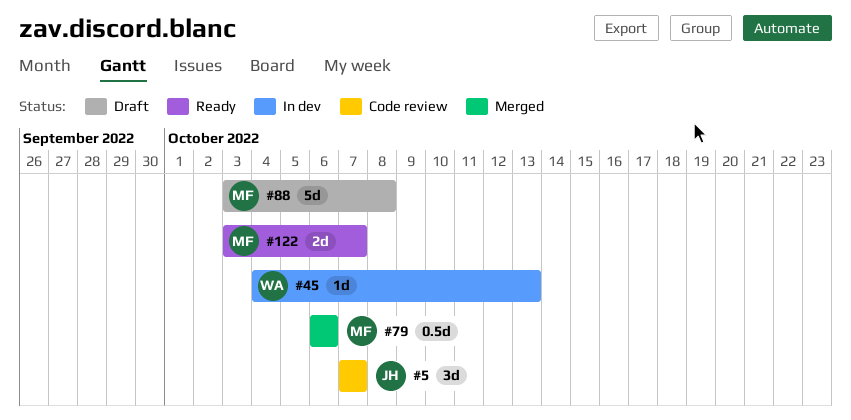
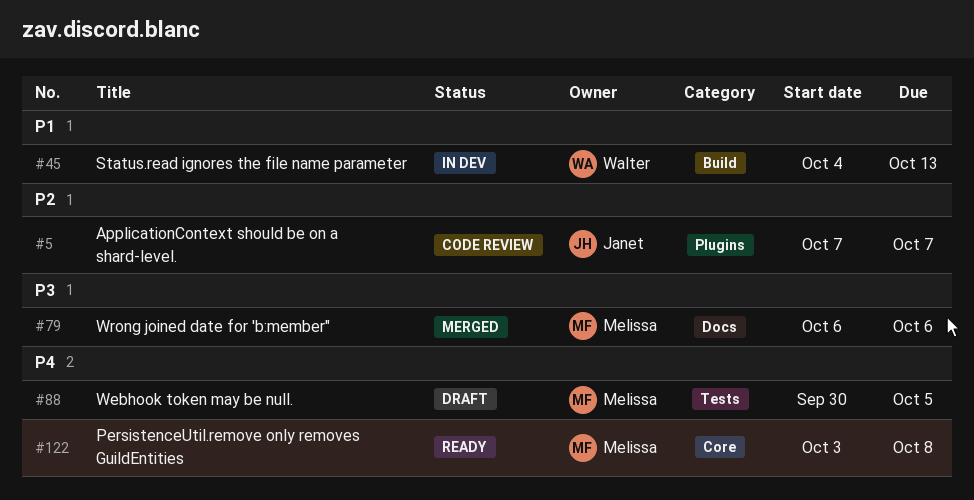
#88, start: Oct 3 -> Sep 30
#88, due: Oct 8 -> Oct 5
#122, due: Oct 7 -> Oct 8

